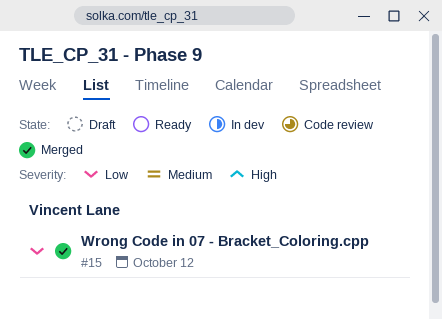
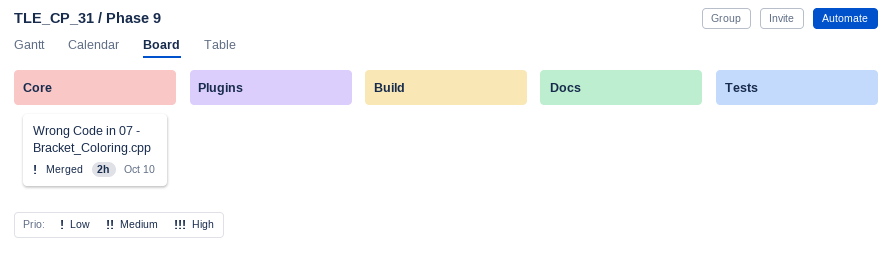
Wrong Code in 07 - Bracket_Coloring.cpp, due: Oct 12 -> Oct 10

